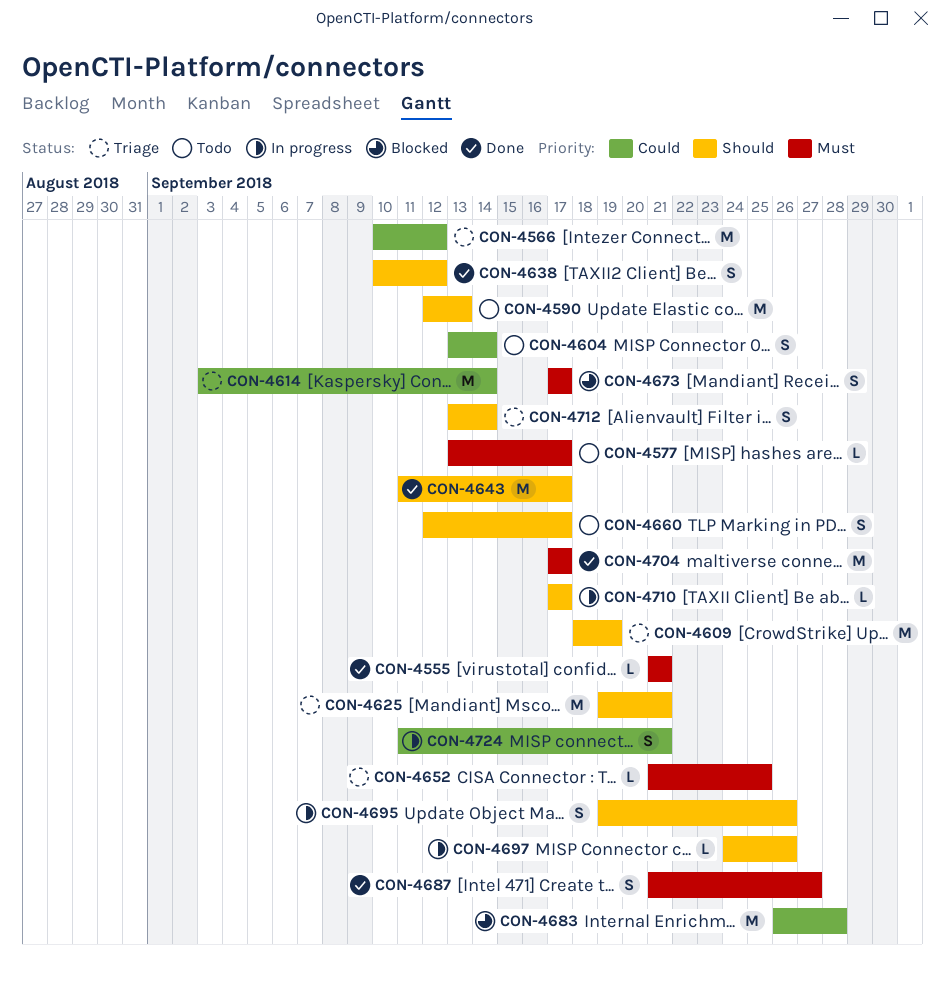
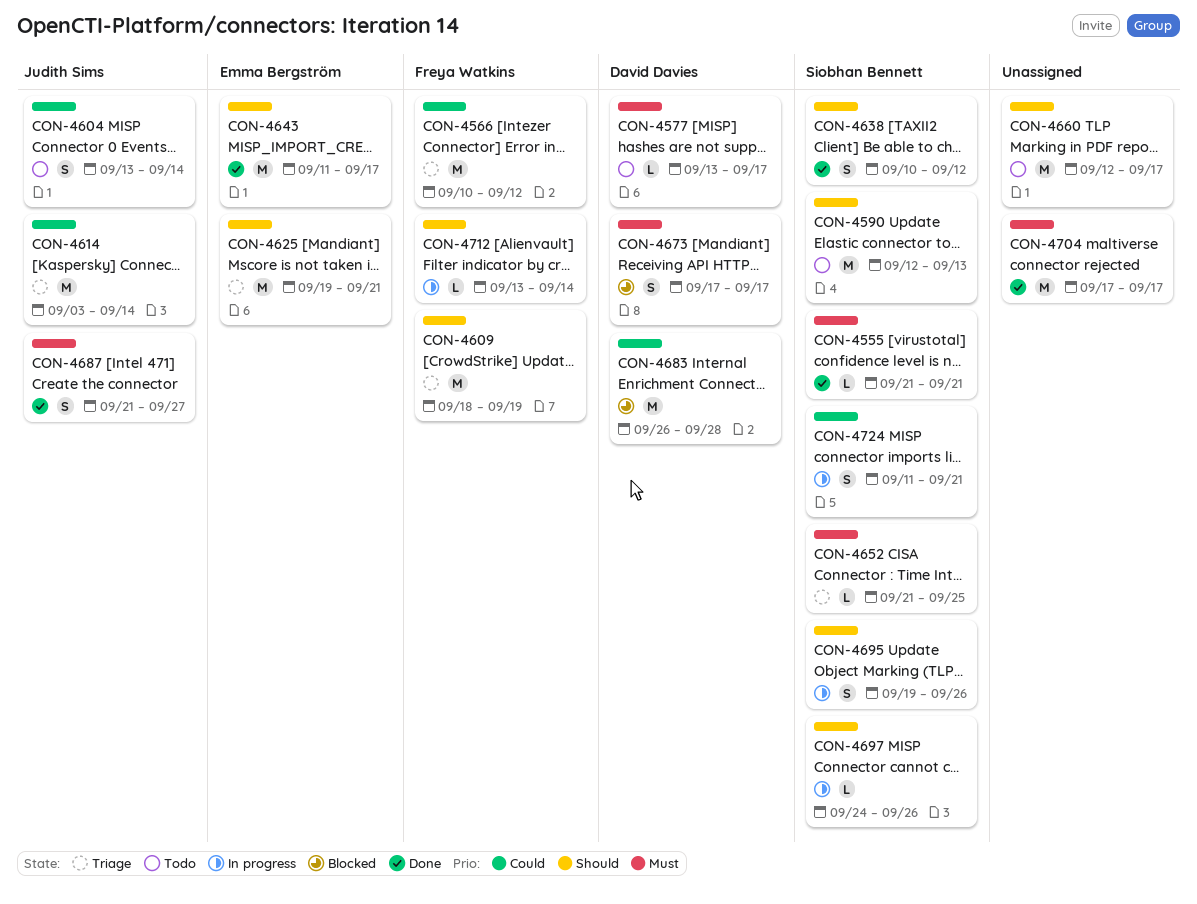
CON-4660, estimate: S -> M
CON-4710: present -> none
CON-4712, status: Triage -> In progress
CON-4712, estimate: S -> L

